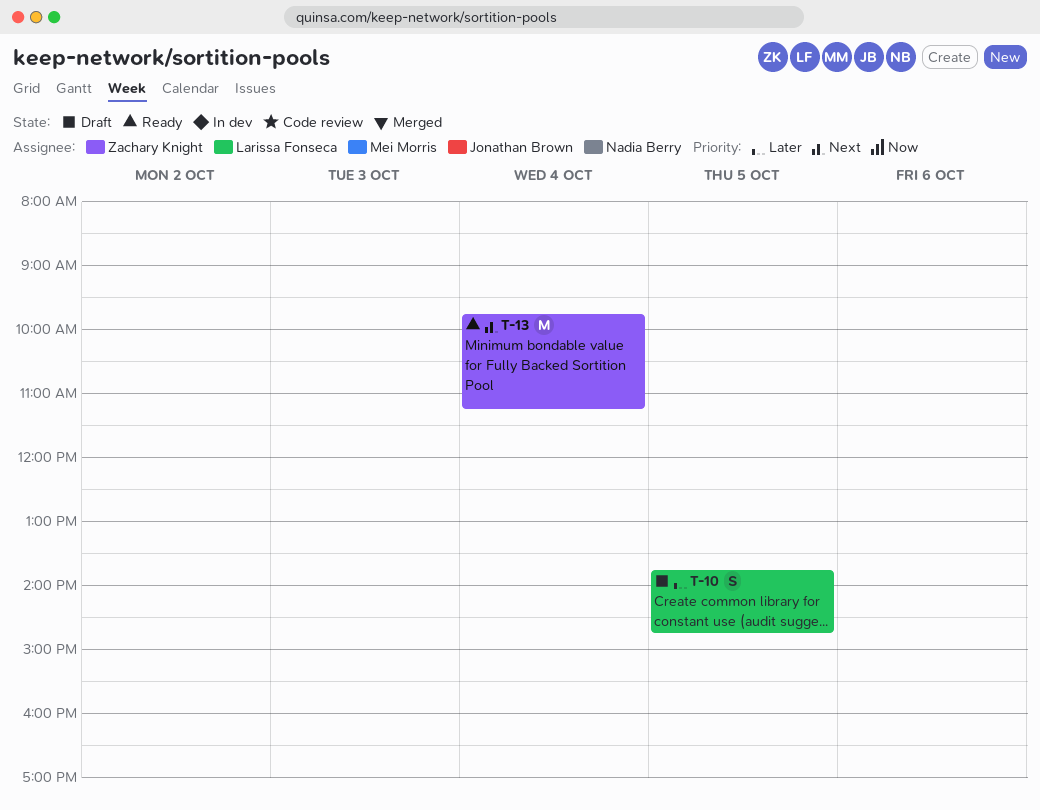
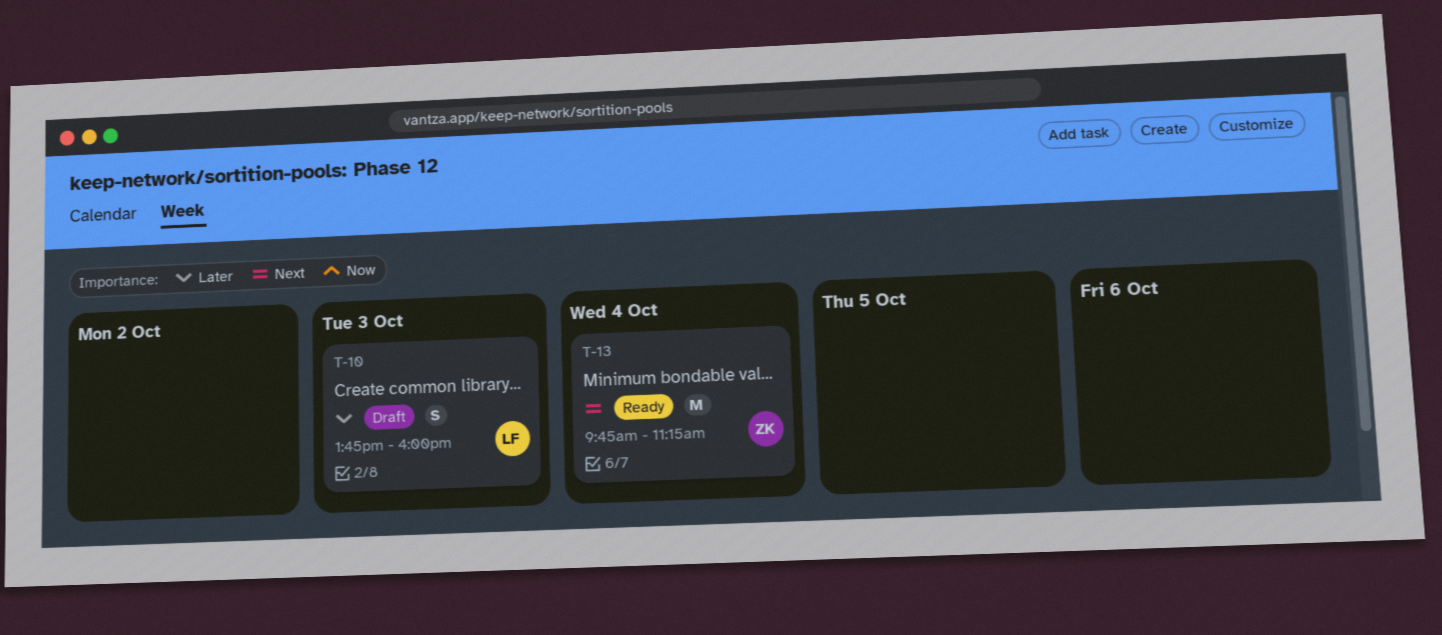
T-10, day: Oct 5 -> Oct 3
T-10, ends: 14:45 -> 16:00

